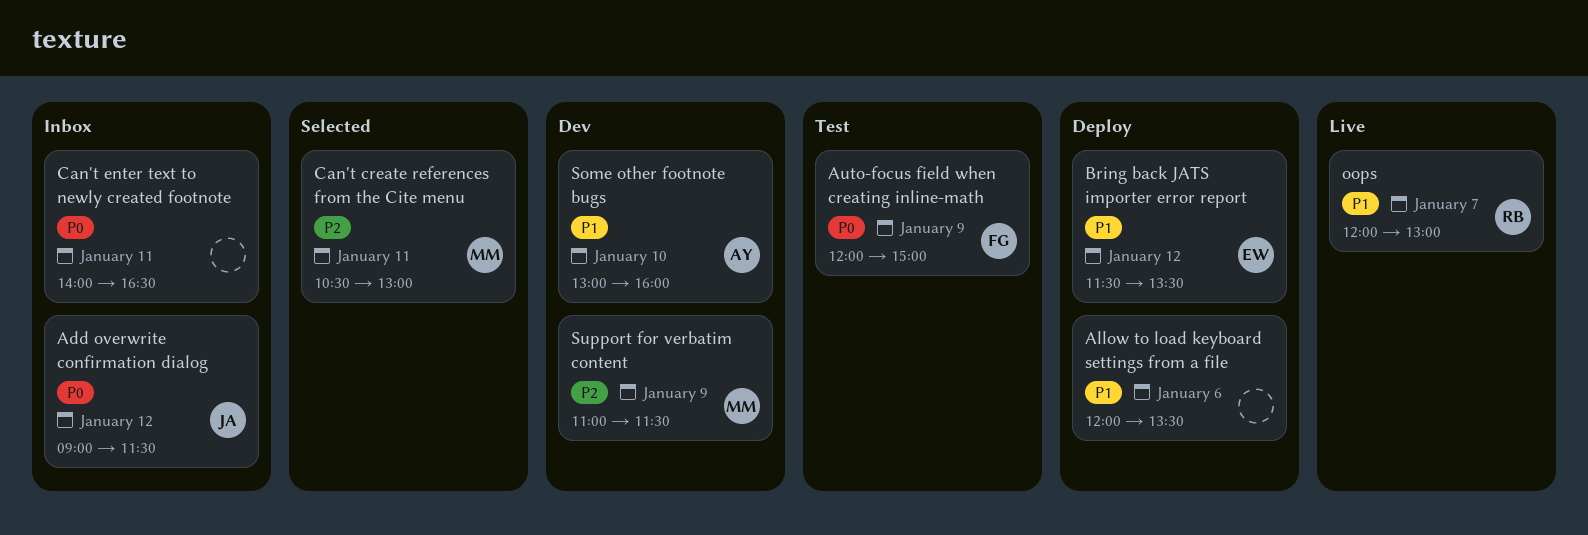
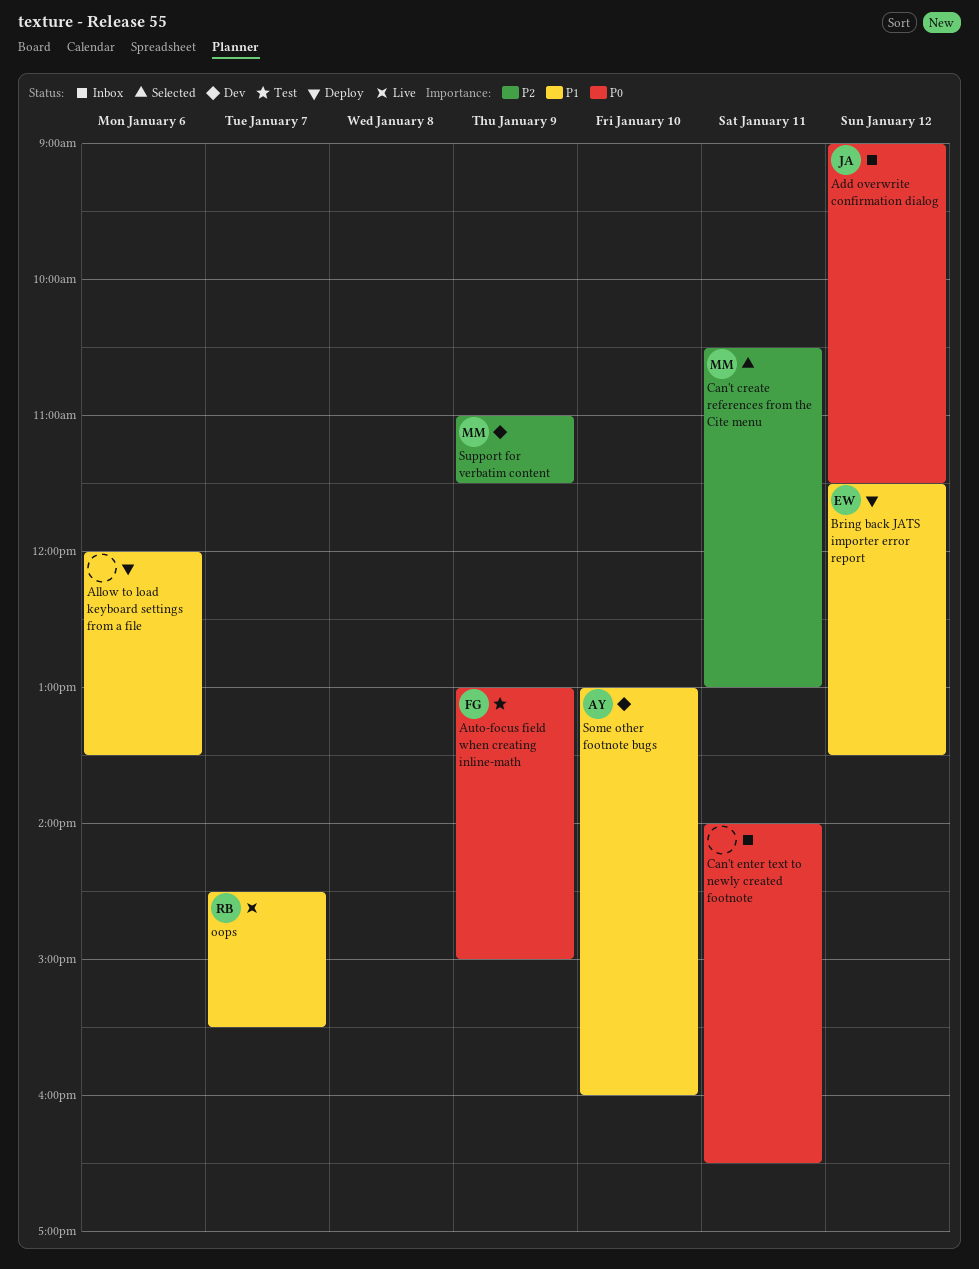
Auto-focus field when creating inline-math, begins: 12:00 -> 13:00
oops, begins: 12:00 -> 14:30
oops, ends: 13:00 -> 15:30

